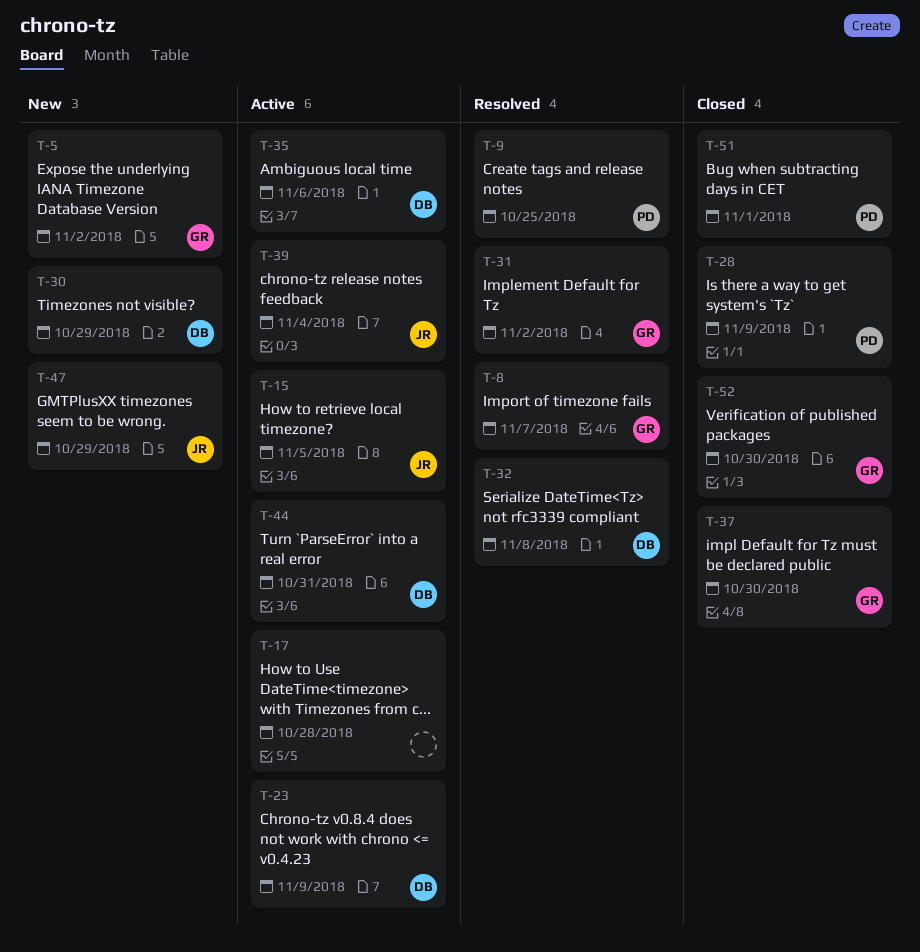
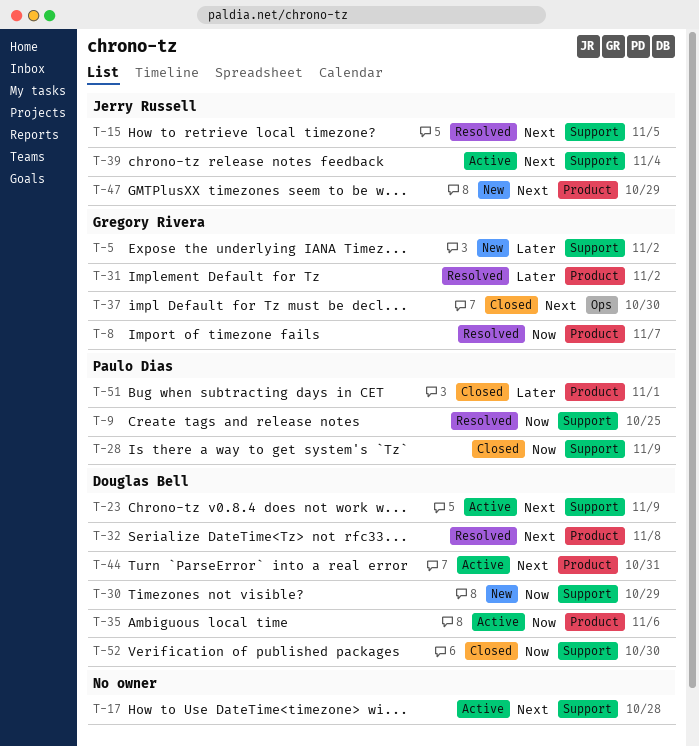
T-15, status: Active -> Resolved
T-52, owner: Gregory Rivera -> Douglas Bell

